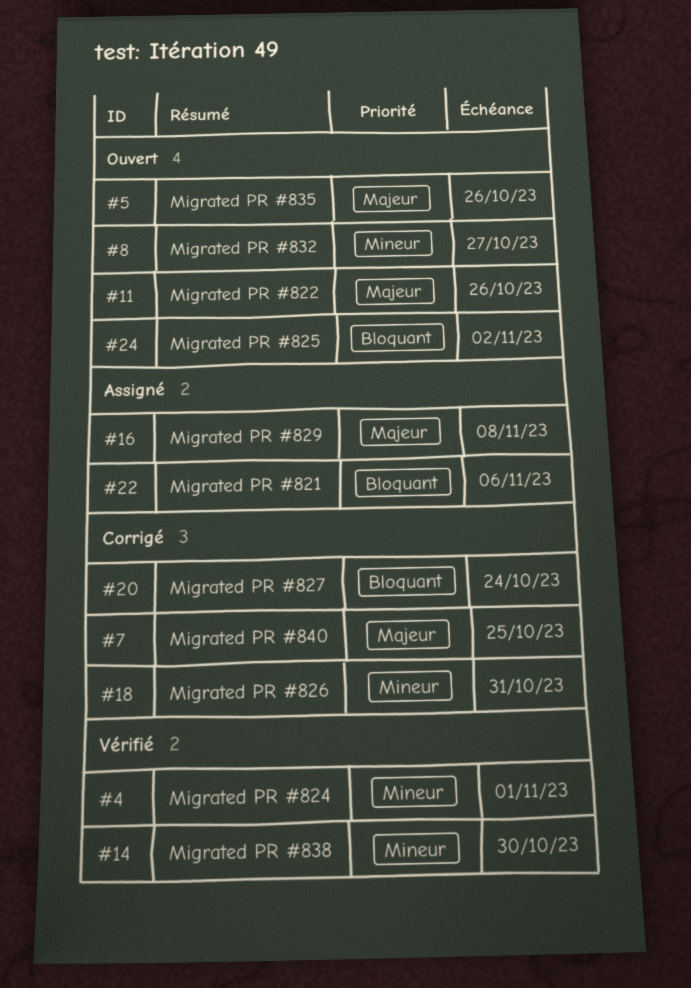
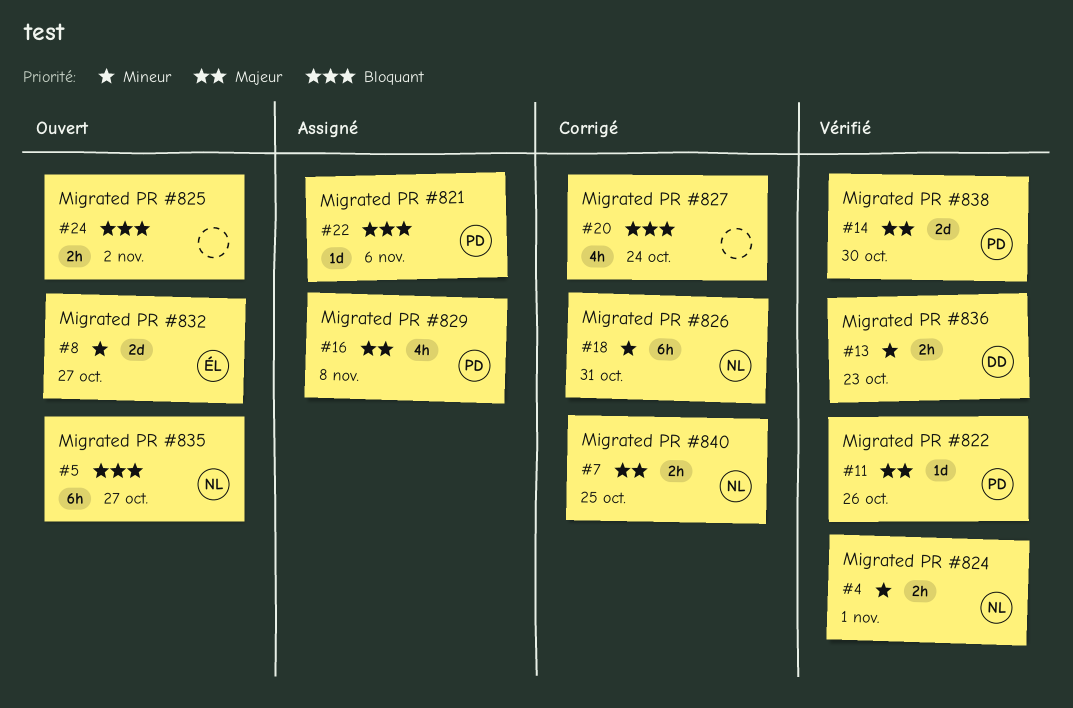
#5, priority: Majeur -> Bloquant
#5, due: Oct 26 -> Oct 27
#11, status: Ouvert -> Vérifié
#13: none -> present
#14, priority: Mineur -> Majeur

